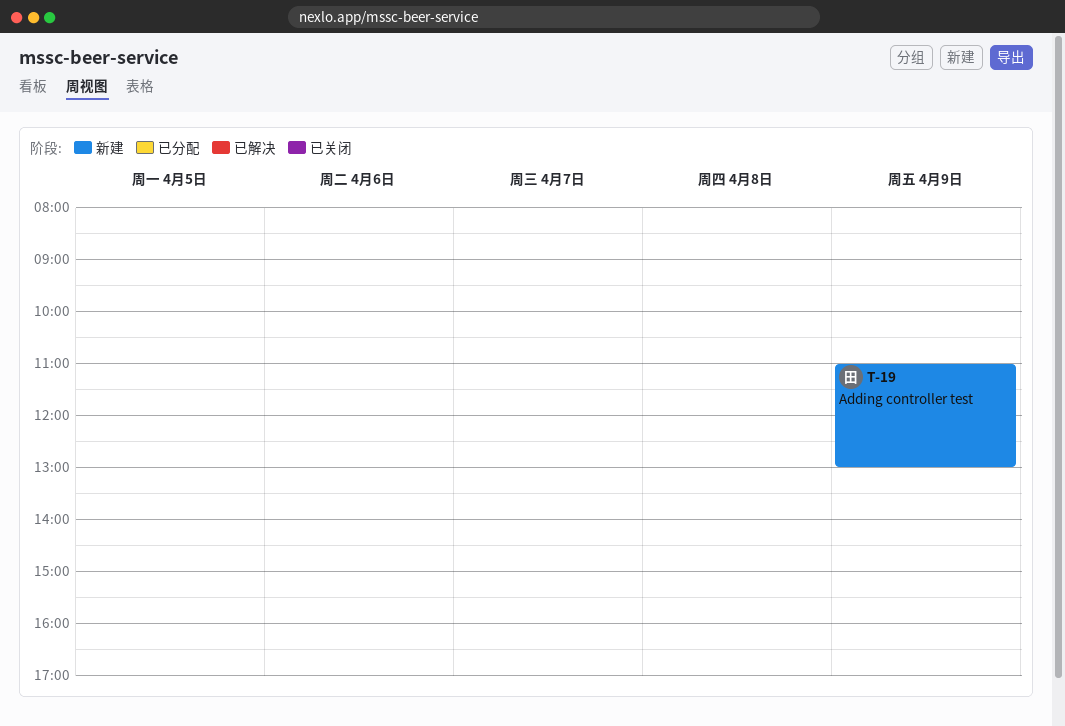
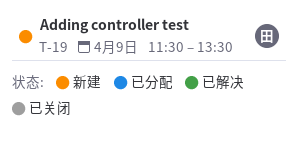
T-19, begins: 11:00 -> 11:30
T-19, ends: 13:00 -> 13:30

